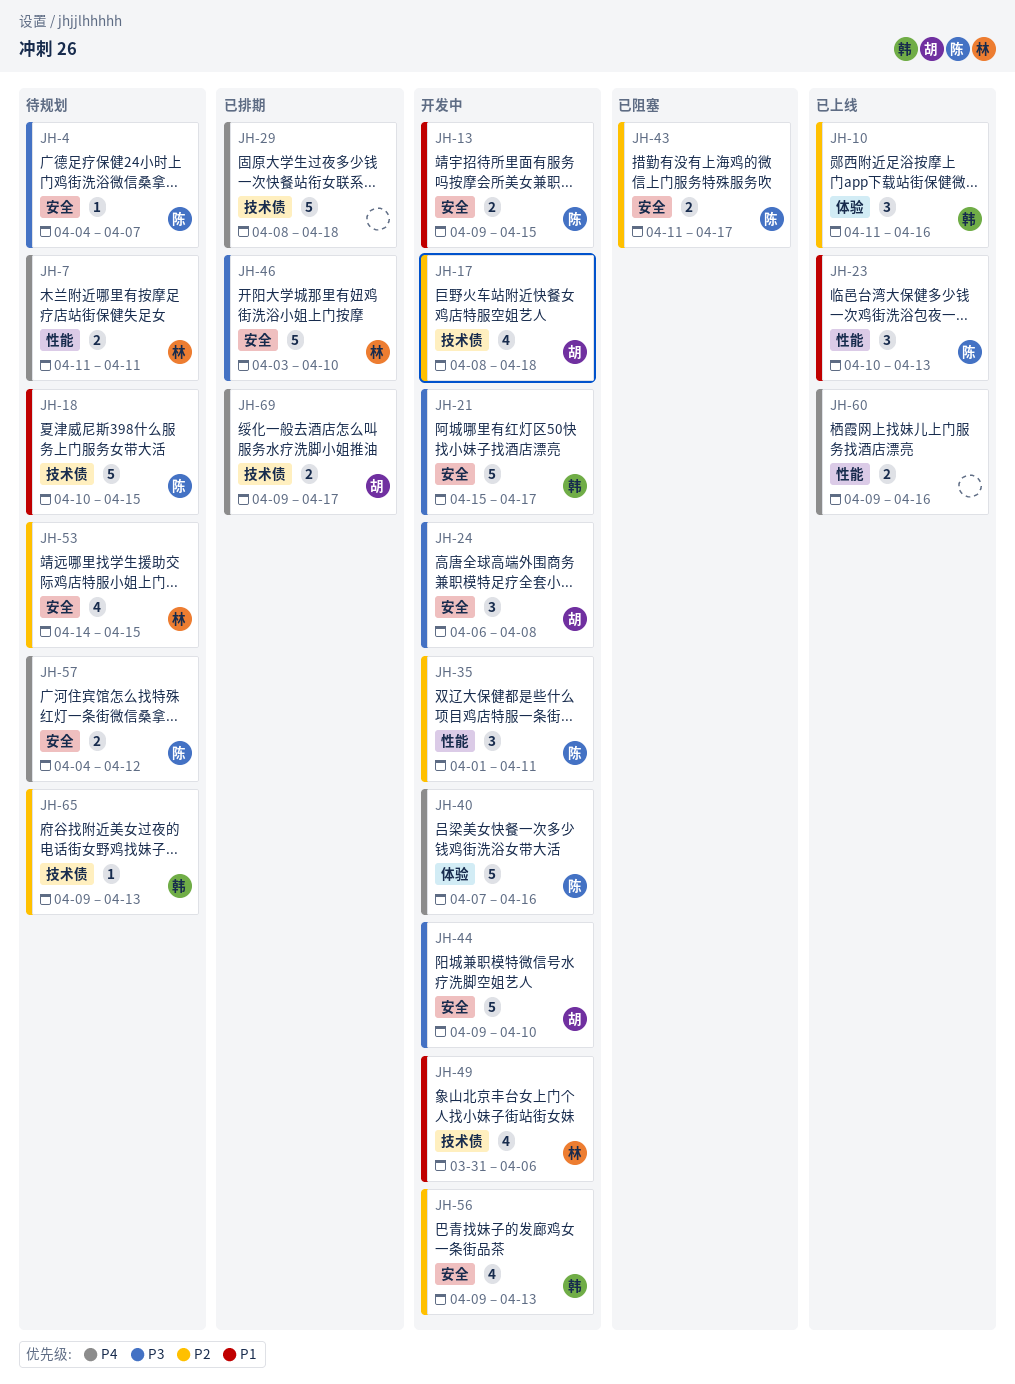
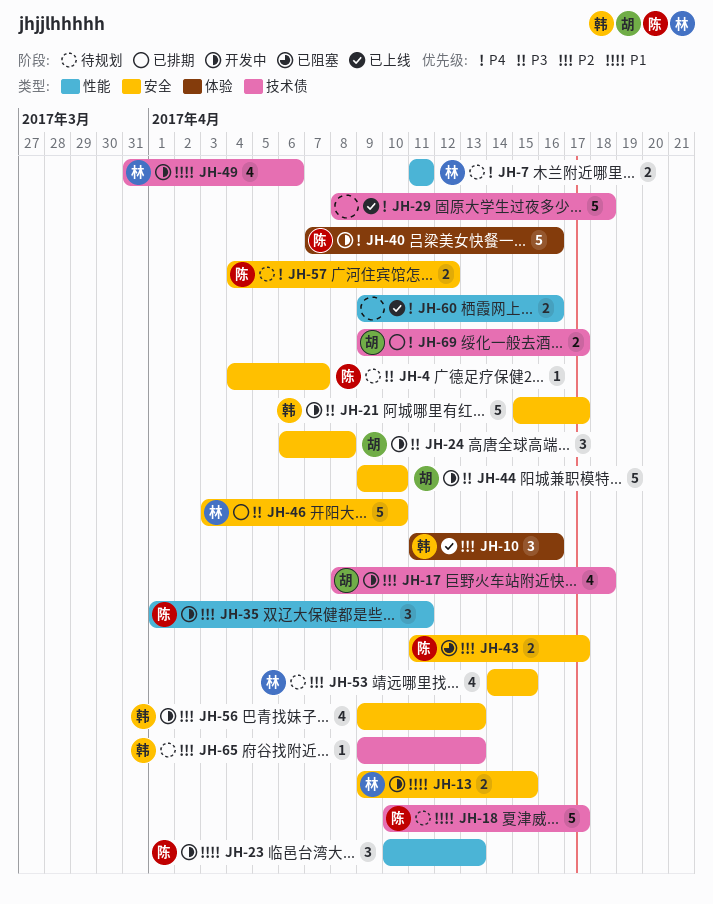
JH-13, owner: 陈 -> 林
JH-18, due: Apr 15 -> Apr 17
JH-23, status: 已上线 -> 开发中
JH-29, status: 已排期 -> 已上线

